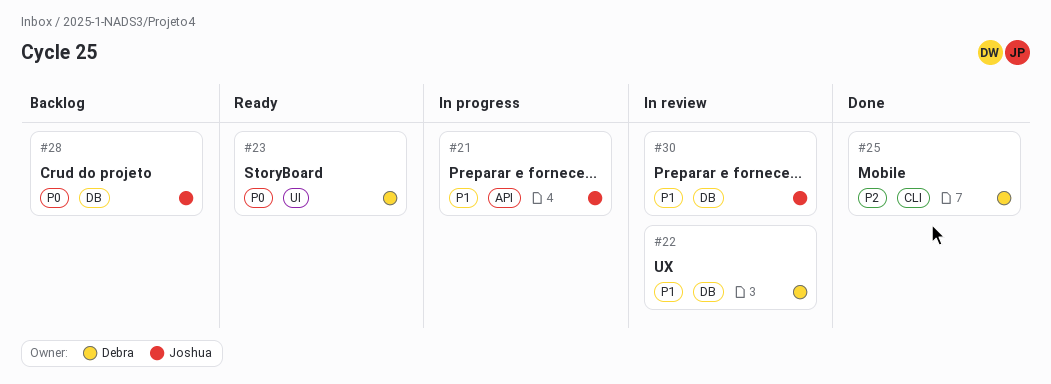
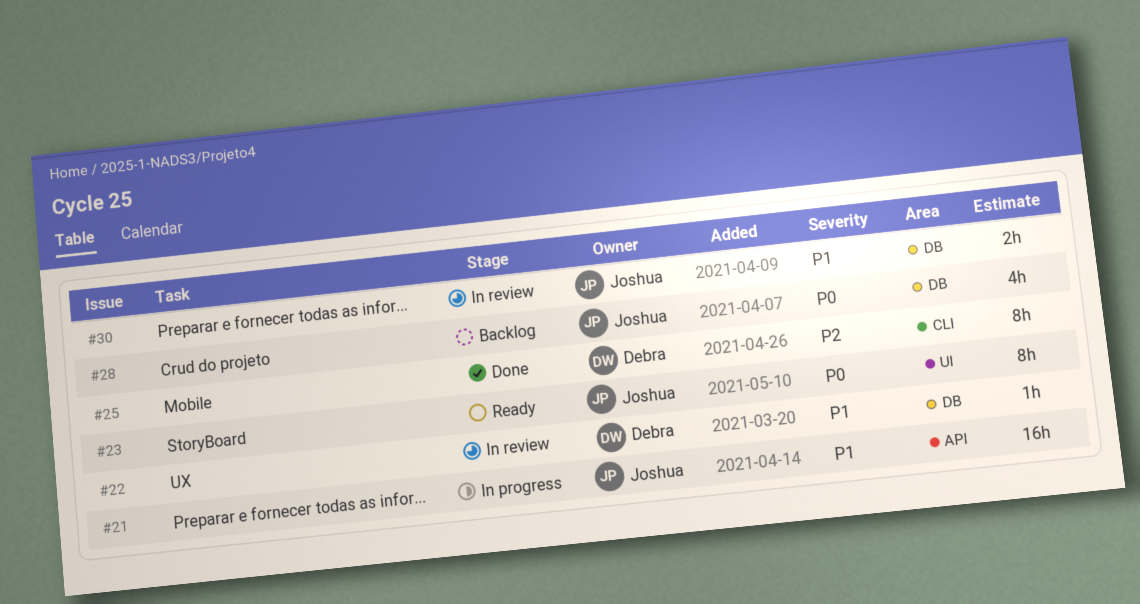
#23, owner: Debra -> Joshua

